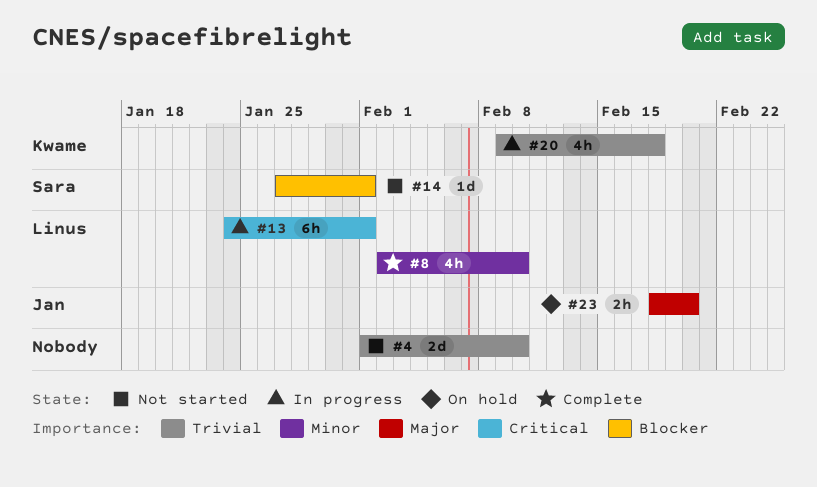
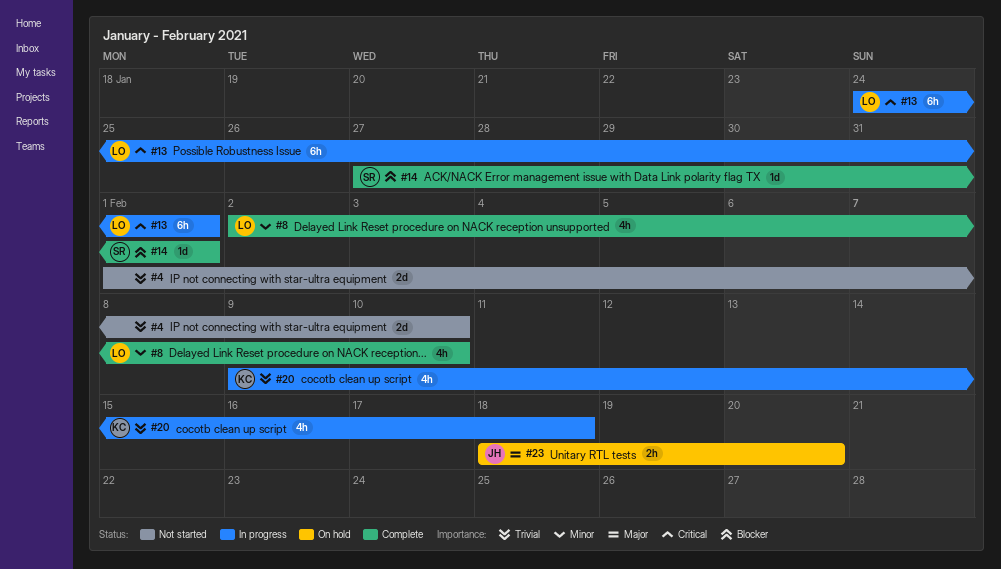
#14, status: Not started -> Complete

